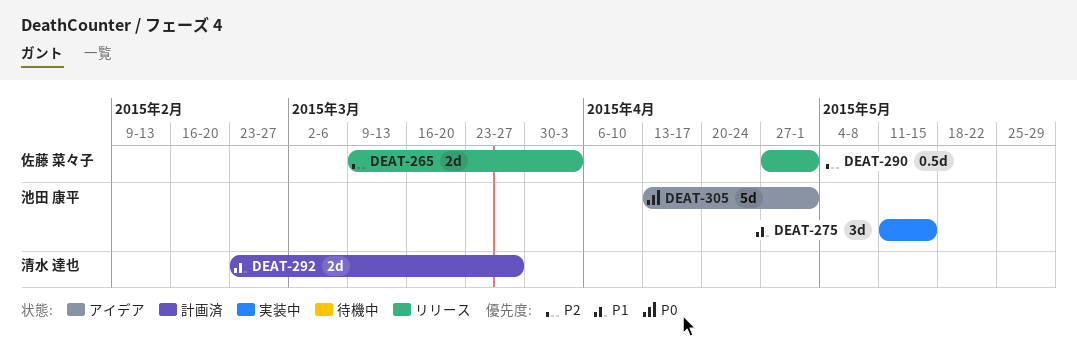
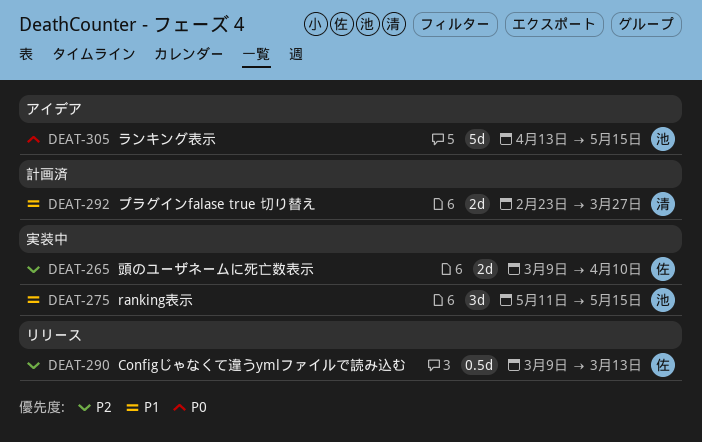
DEAT-265, status: リリース -> 実装中
DEAT-265, due: Apr 3 -> Apr 10
DEAT-290, start: Apr 27 -> Mar 9
DEAT-290, due: May 1 -> Mar 13
DEAT-305, due: May 1 -> May 15

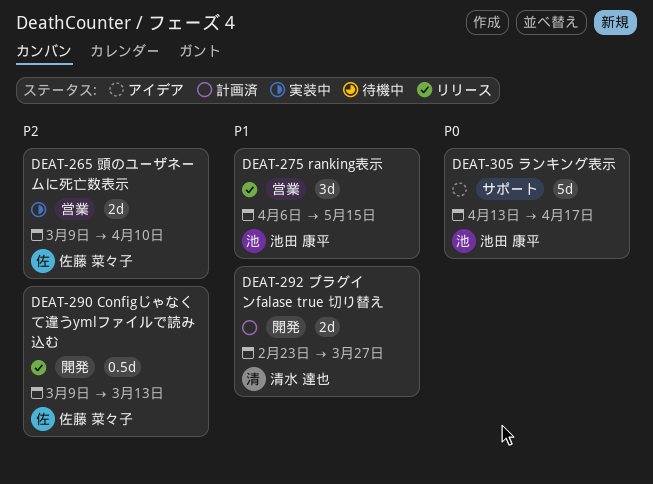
DEAT-275, status: 実装中 -> リリース
DEAT-275, start: May 11 -> Apr 6
DEAT-305, due: May 15 -> Apr 17

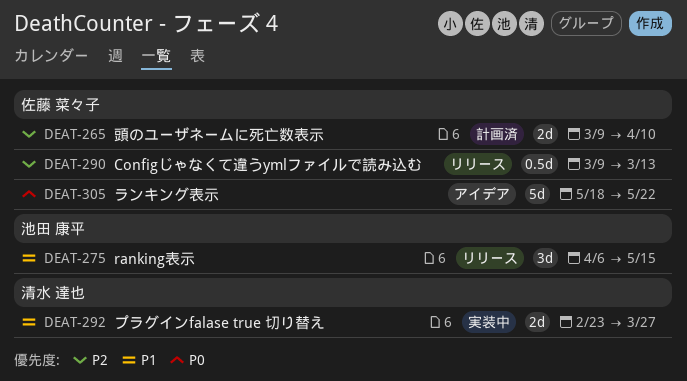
DEAT-265, status: 実装中 -> 計画済
DEAT-292, status: 計画済 -> 実装中
DEAT-305, owner: 池田 康平 -> 佐藤 菜々子
DEAT-305, start: Apr 13 -> May 18
DEAT-305, due: Apr 17 -> May 22

